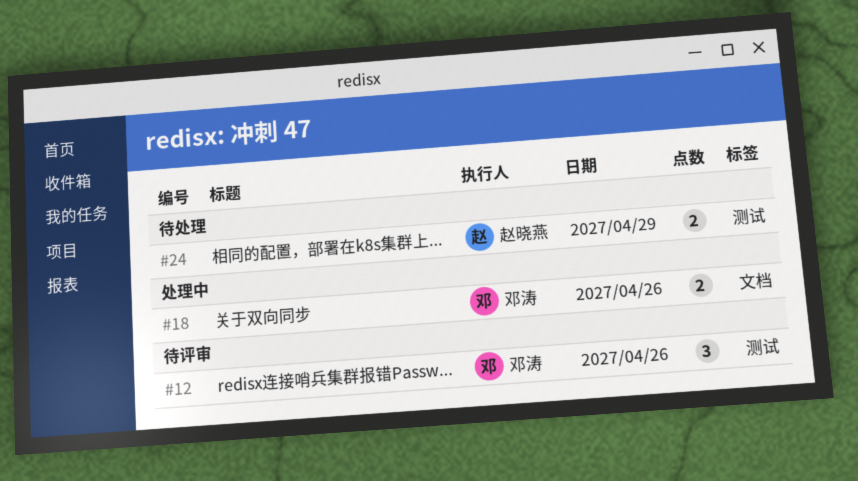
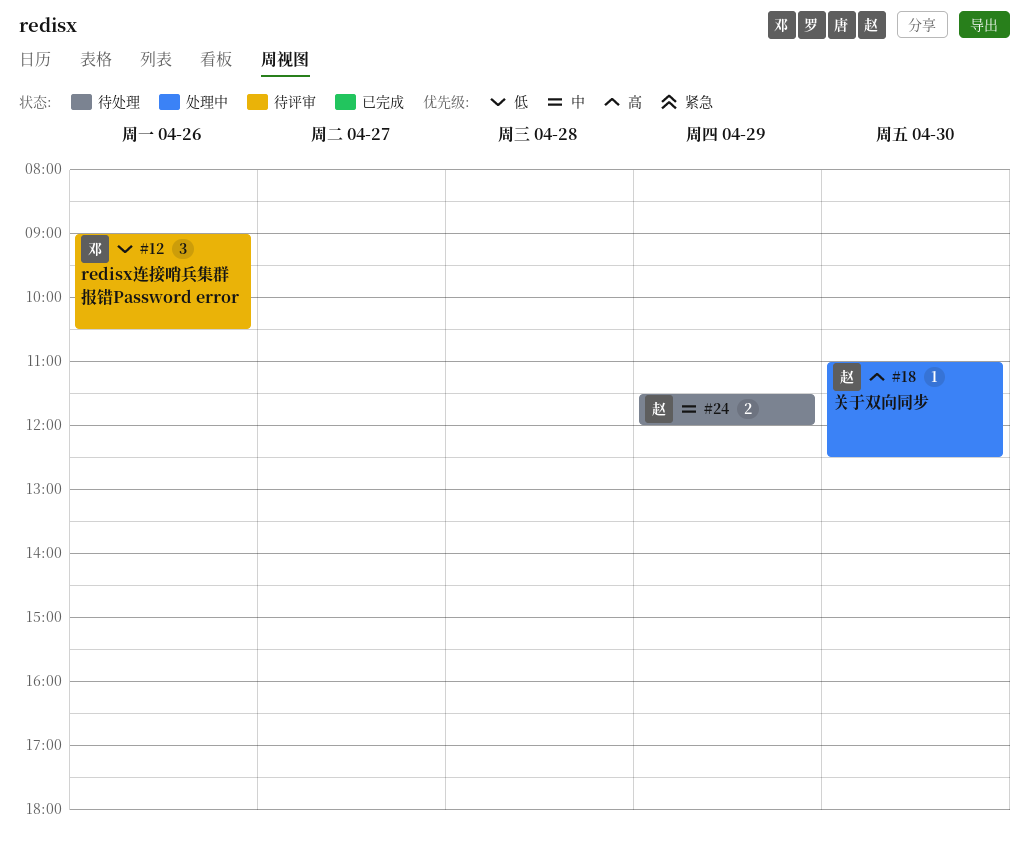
#18, owner: 邓涛 -> 赵晓燕
#18, estimate: 2 -> 1
#18, day: Apr 26 -> Apr 30

